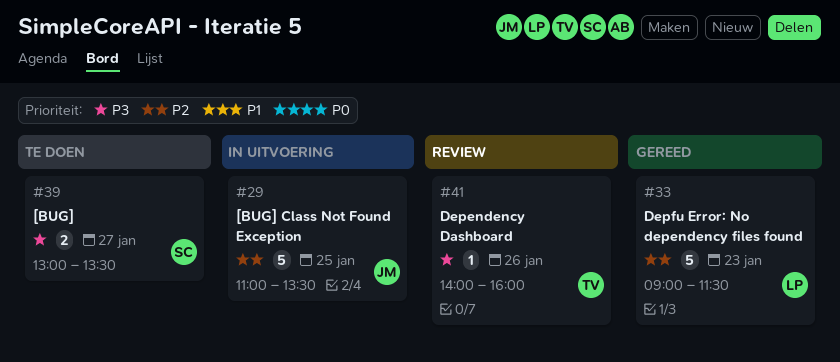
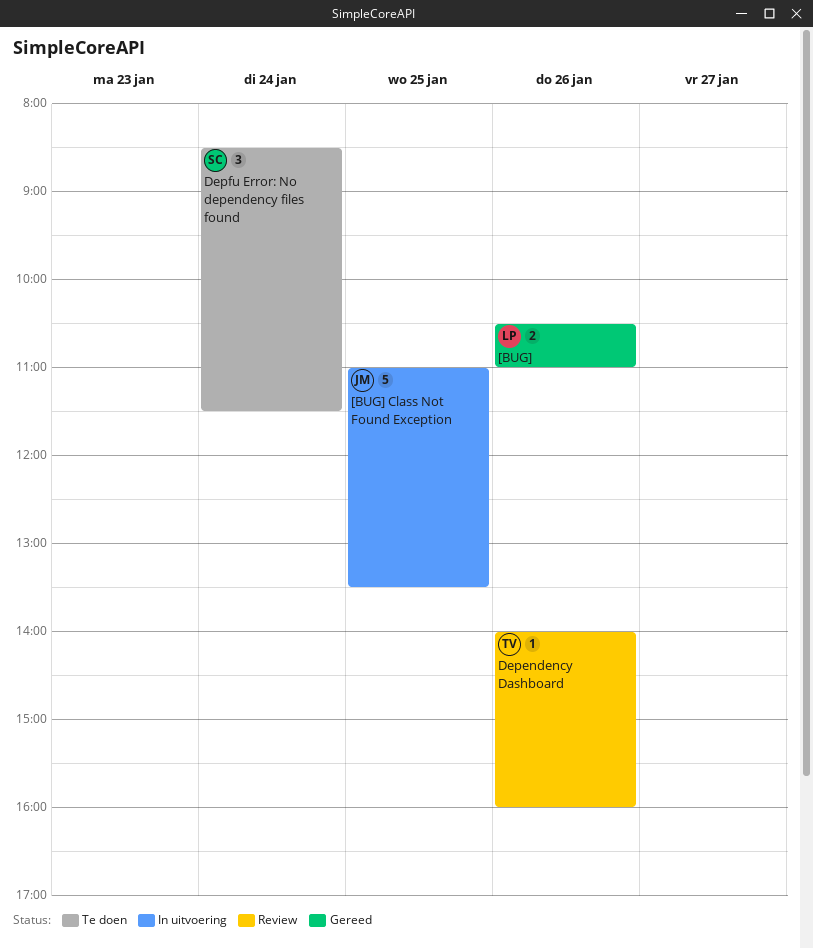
[BUG], status: Te doen -> Gereed
[BUG], owner: SC -> LP
[BUG], day: Jan 27 -> Jan 26
[BUG], begins: 13:00 -> 10:30
[BUG], ends: 13:30 -> 11:00
Depfu Error: No dependency files found, status: Gereed -> Te doen
Depfu Error: No dependency files found, owner: LP -> SC
Depfu Error: No dependency files found, estimate: 5 -> 3
Depfu Error: No dependency files found, day: Jan 23 -> Jan 24
Depfu Error: No dependency files found, begins: 09:00 -> 08:30

